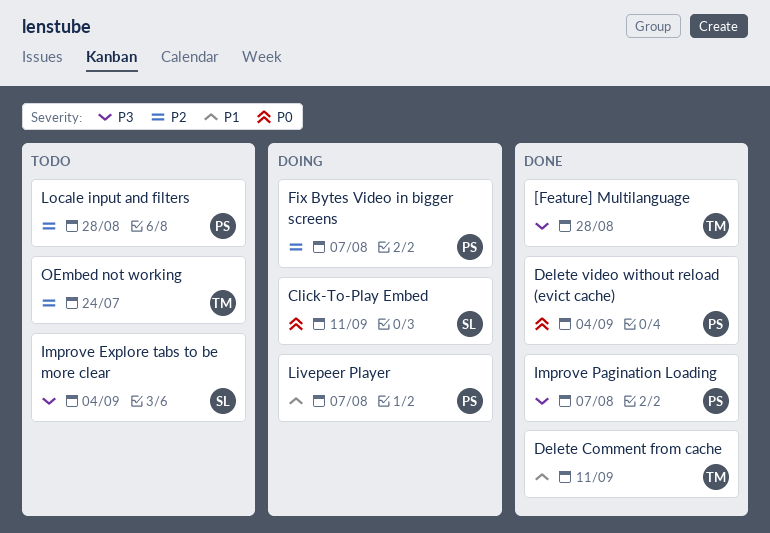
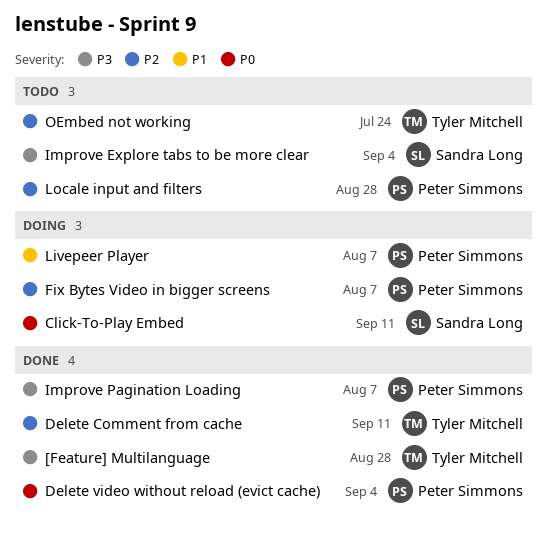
Delete Comment from cache, priority: P1 -> P2

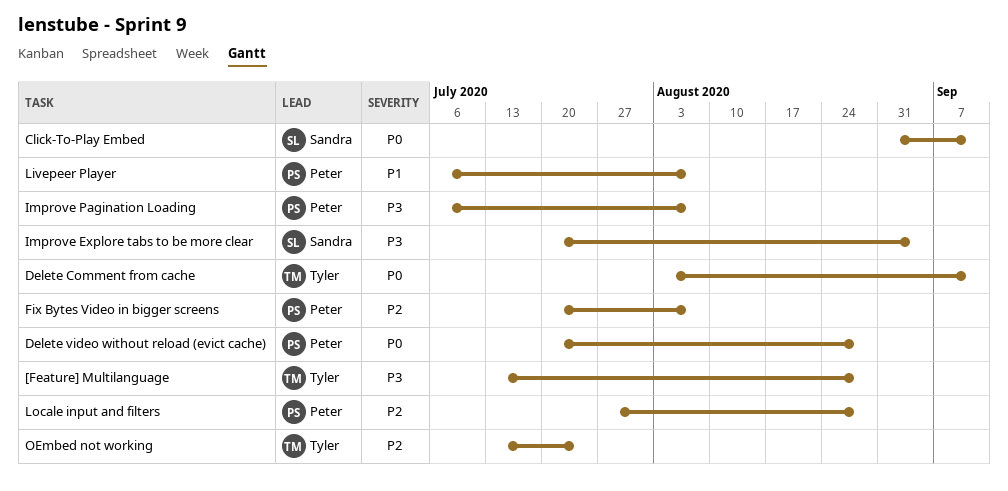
Delete Comment from cache, priority: P2 -> P0
Delete video without reload (evict cache), due: Sep 4 -> Aug 28

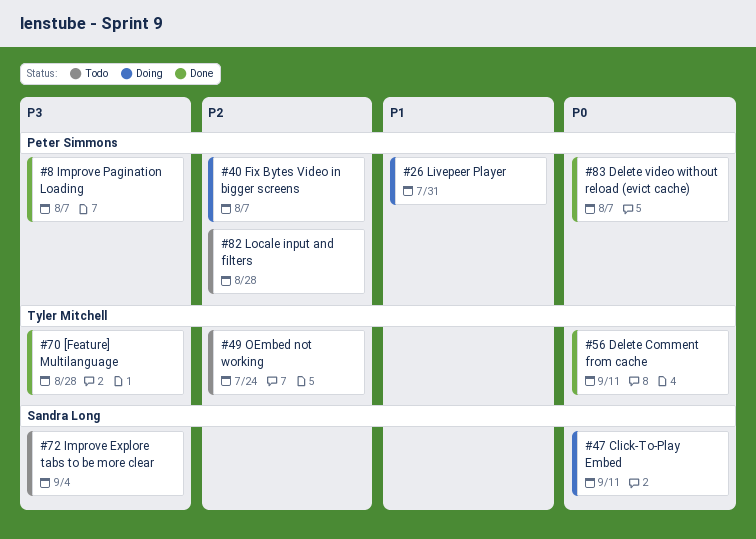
Delete video without reload (evict cache), due: Aug 28 -> Aug 7
Livepeer Player, due: Aug 7 -> Jul 31

